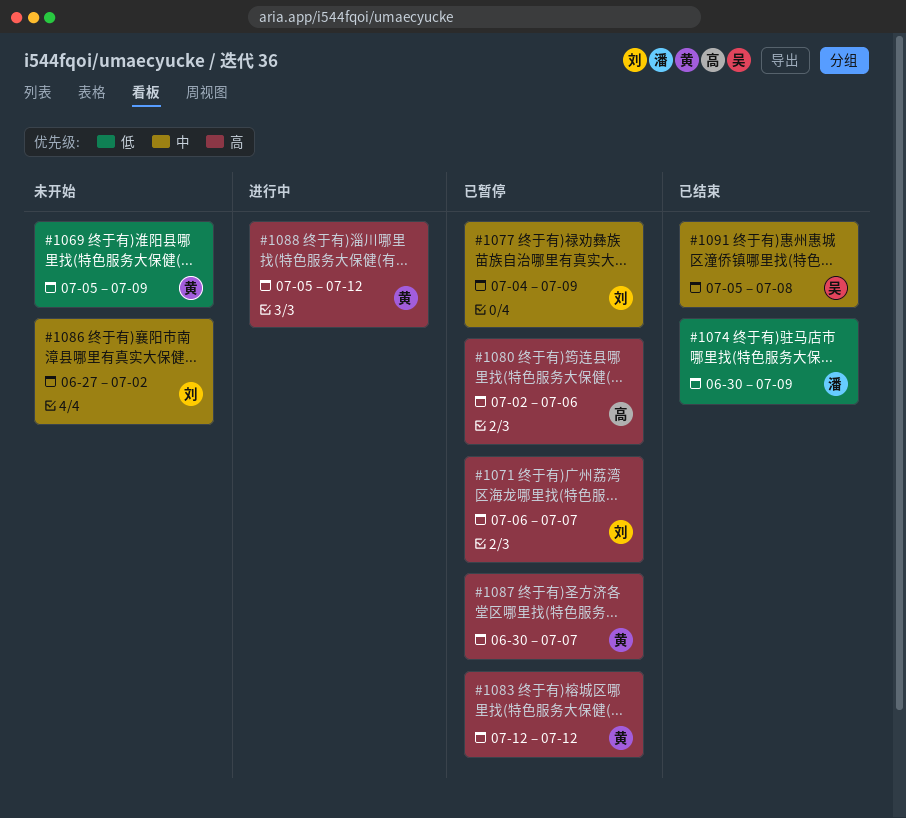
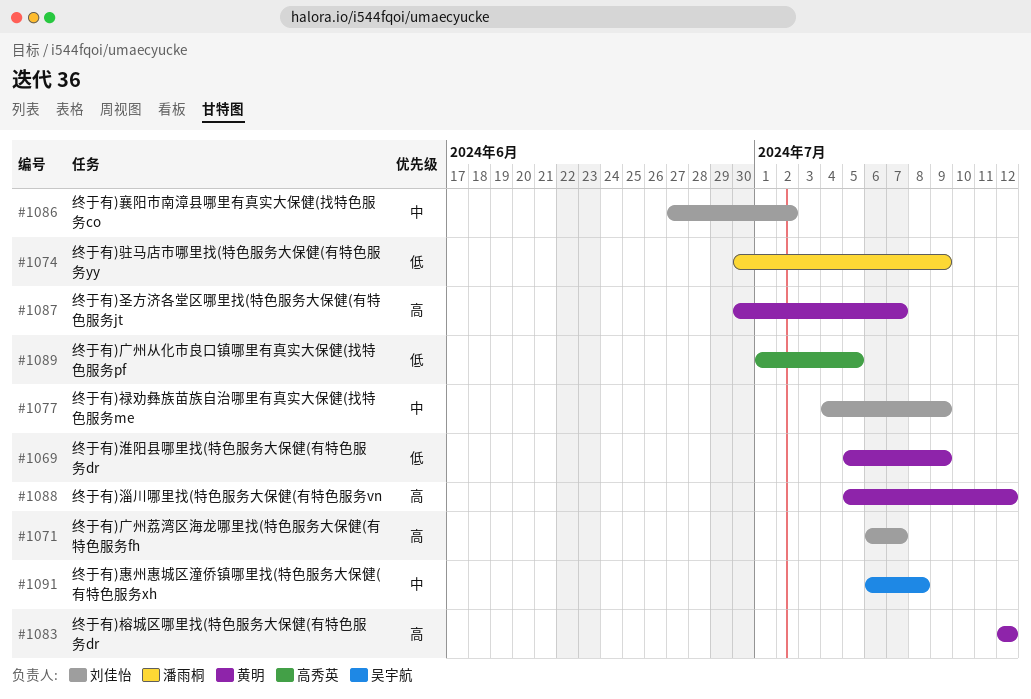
#1080: present -> none
#1089: none -> present
#1091, start: Jul 5 -> Jul 6

